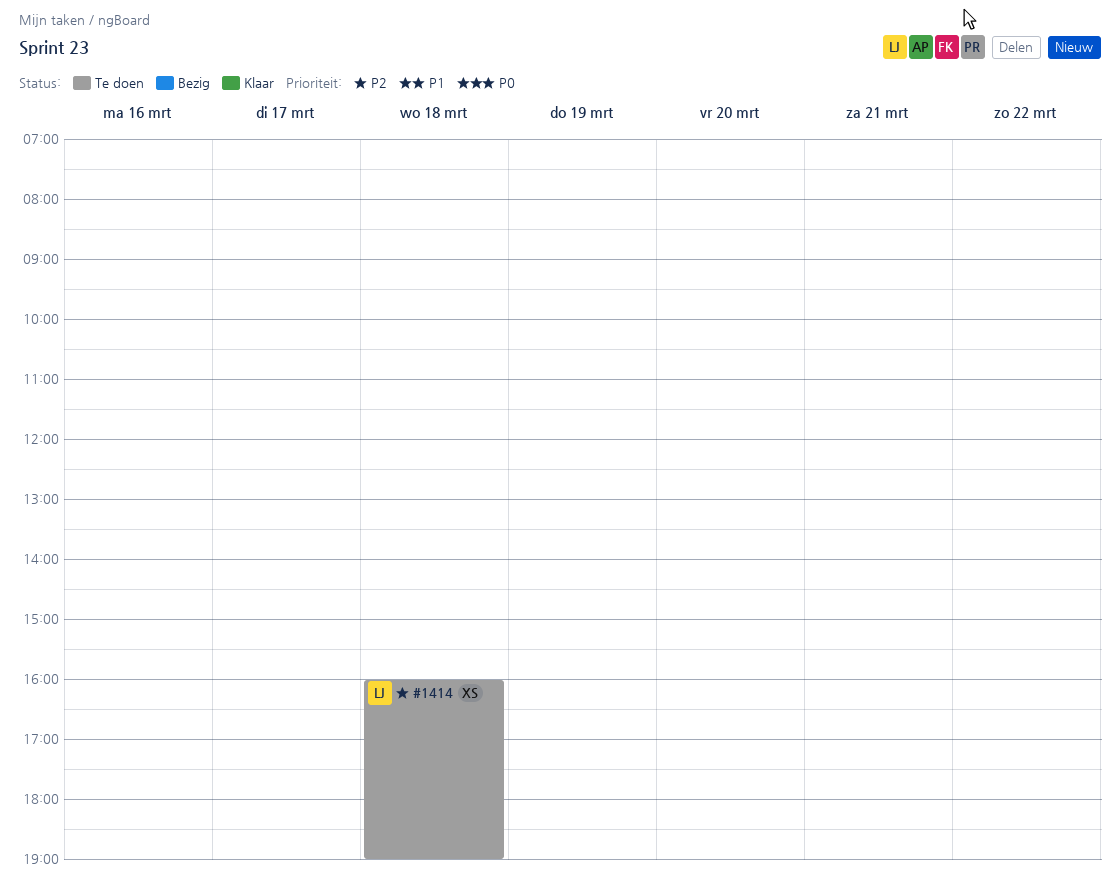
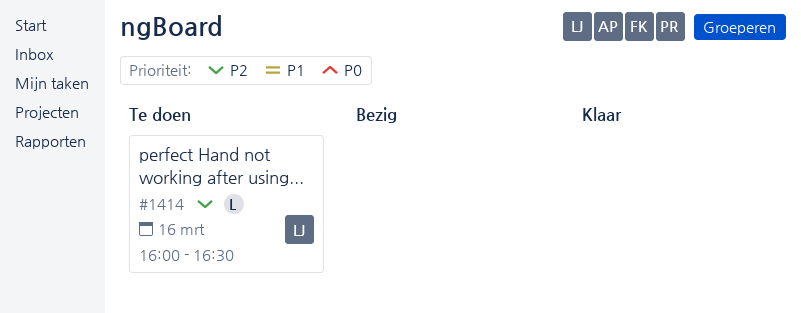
#1414, estimate: XS -> L
#1414, day: Mar 18 -> Mar 16
#1414, ends: 19:00 -> 16:30

